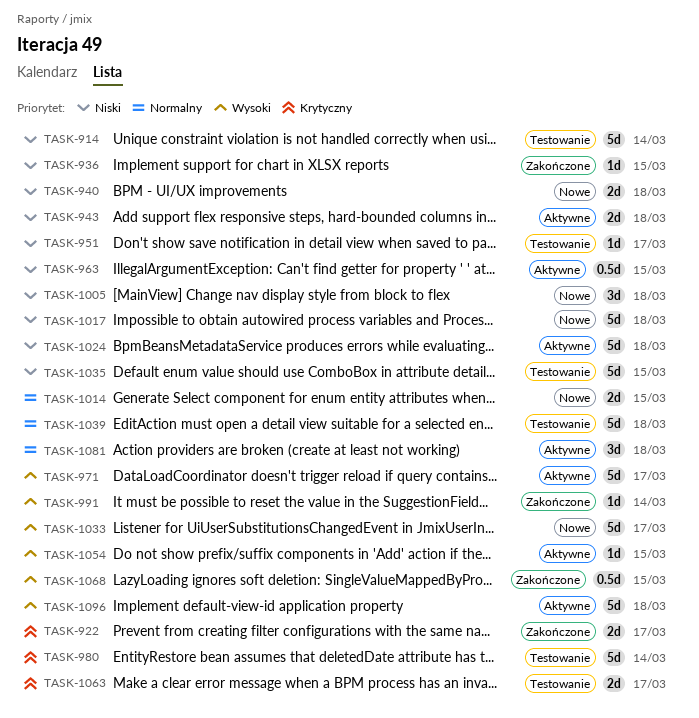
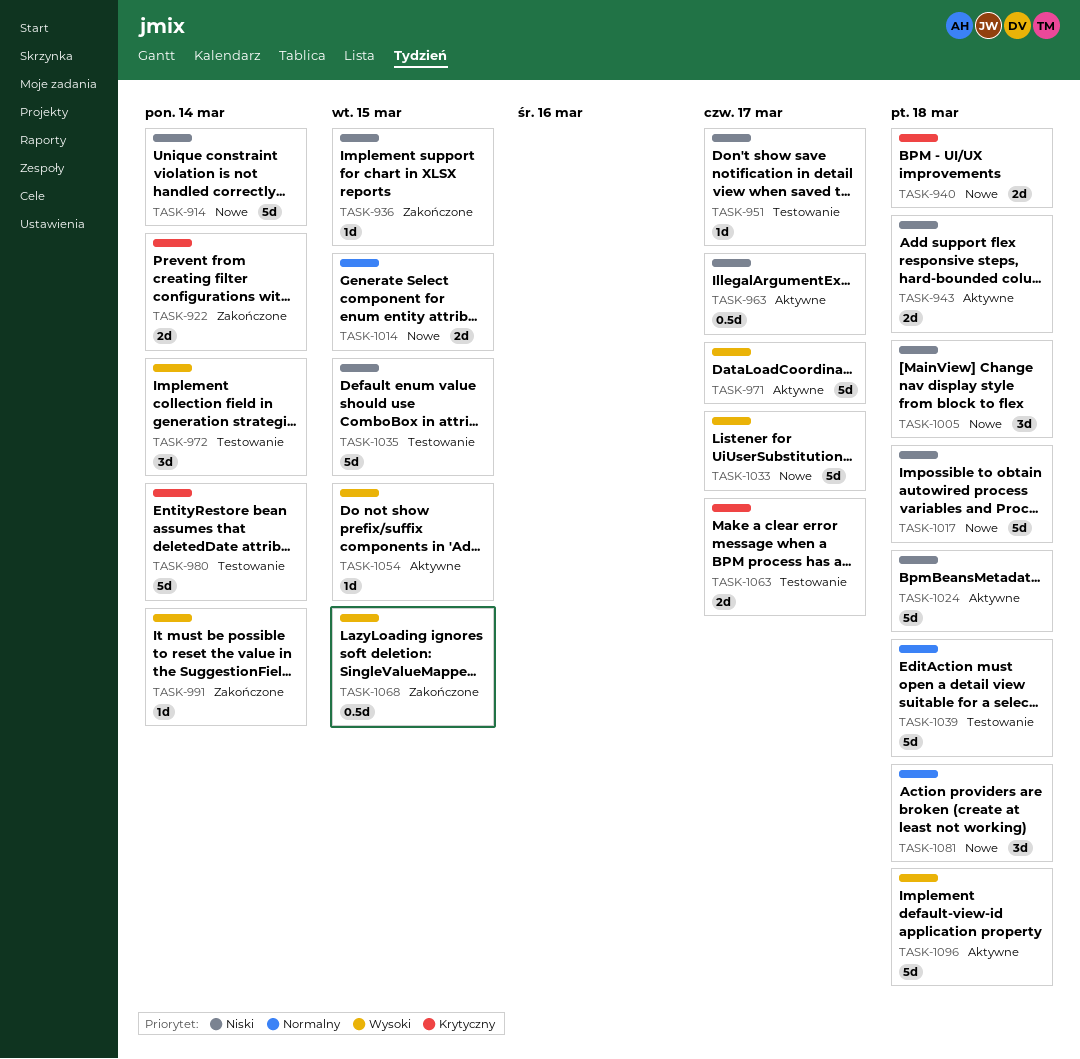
TASK-914, status: Testowanie -> Nowe
TASK-922, due: Mar 17 -> Mar 14
TASK-940, priority: Niski -> Krytyczny
TASK-963, due: Mar 15 -> Mar 17
TASK-972: none -> present
TASK-1081, status: Aktywne -> Nowe

